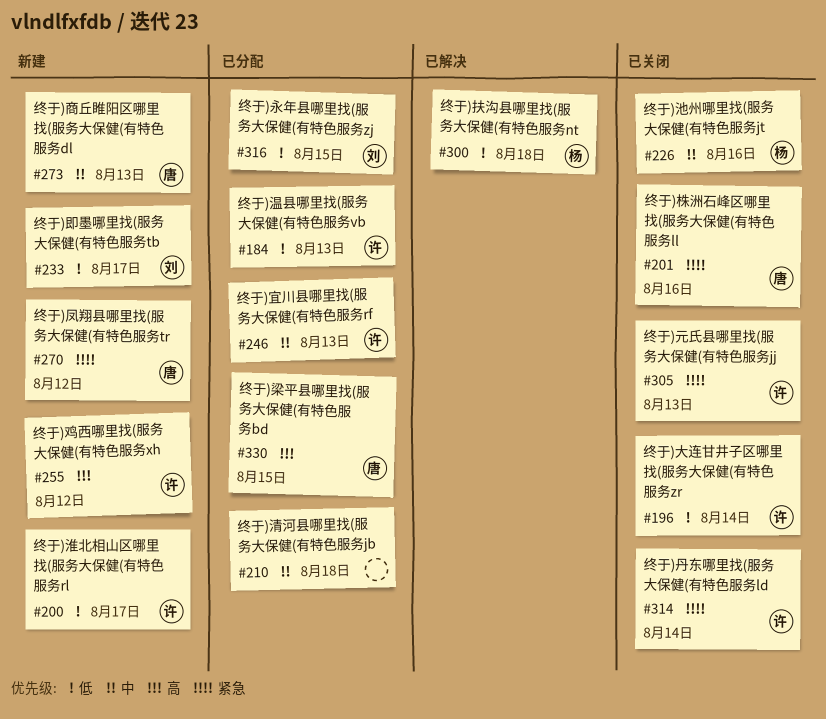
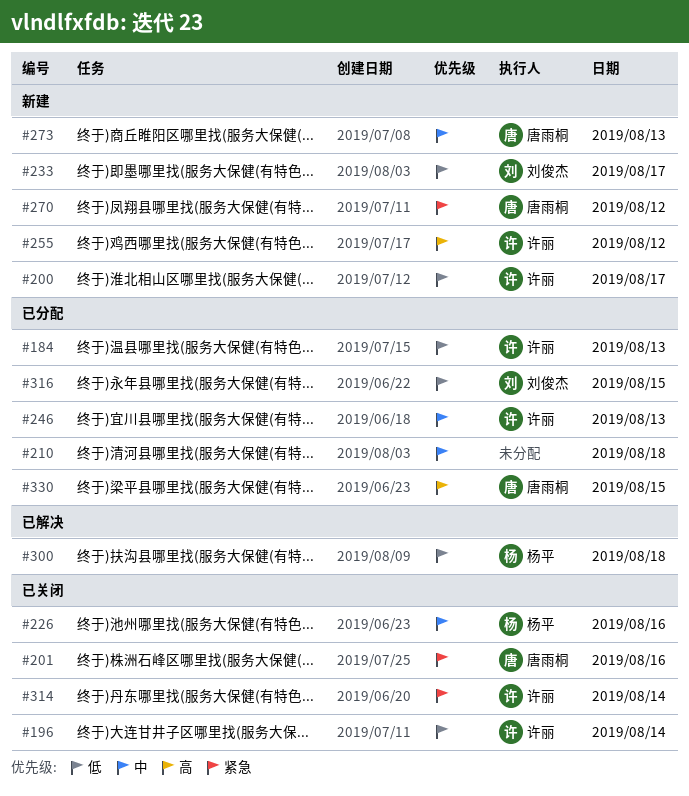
#305: present -> none

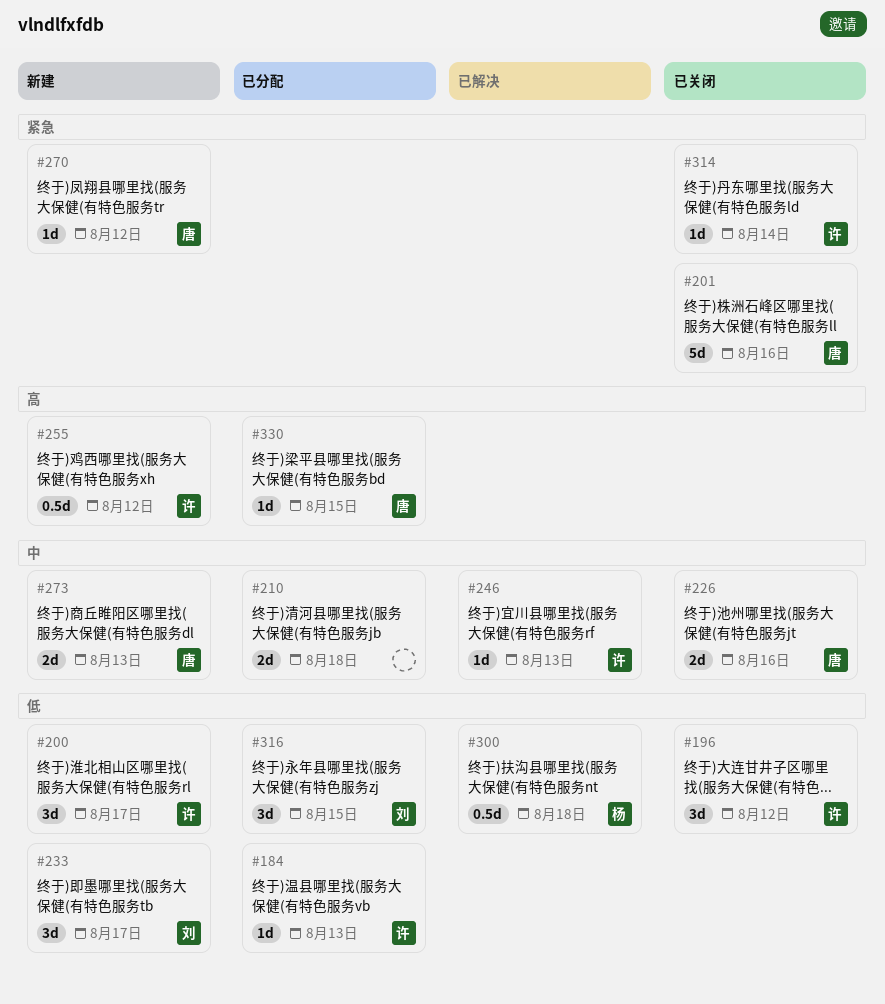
#196, day: Aug 14 -> Aug 12
#226, owner: 杨平 -> 唐雨桐
#246, status: 已分配 -> 已解决

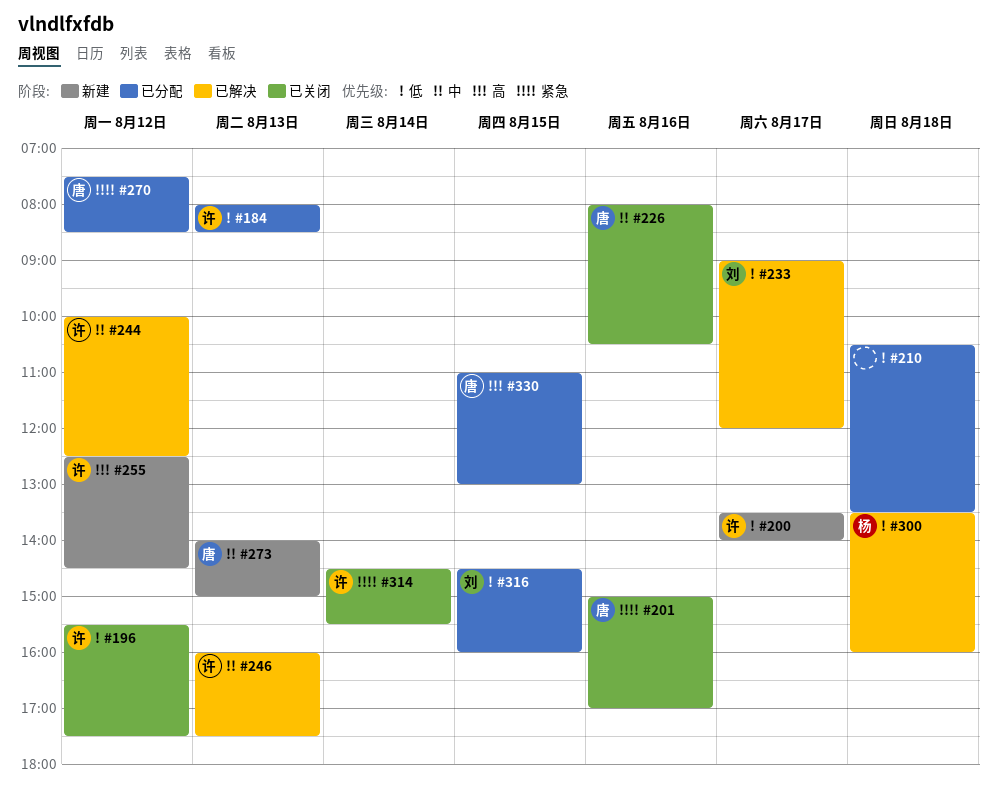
#210, priority: 中 -> 低
#233, status: 新建 -> 已解决
#244: none -> present
#270, status: 新建 -> 已分配

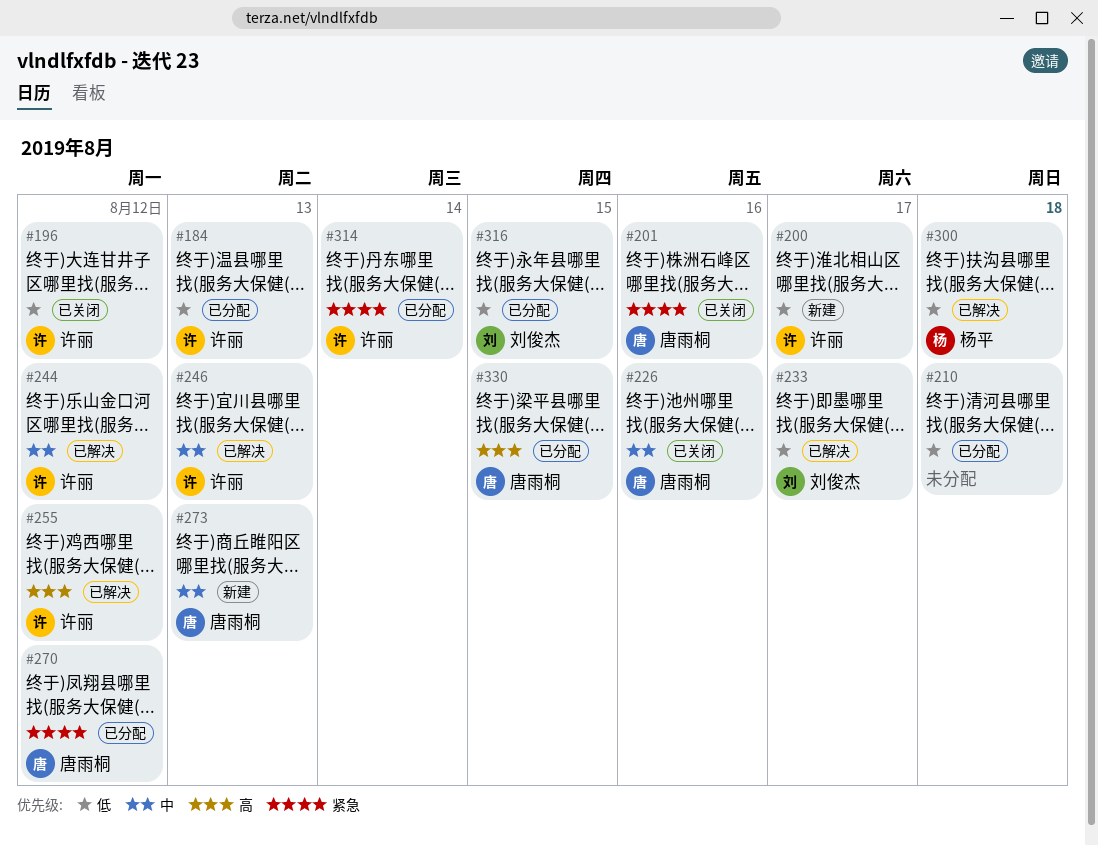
#255, status: 新建 -> 已解决
#314, status: 已关闭 -> 已分配

